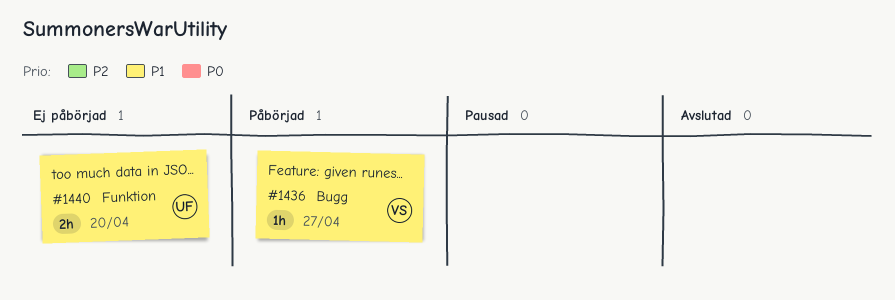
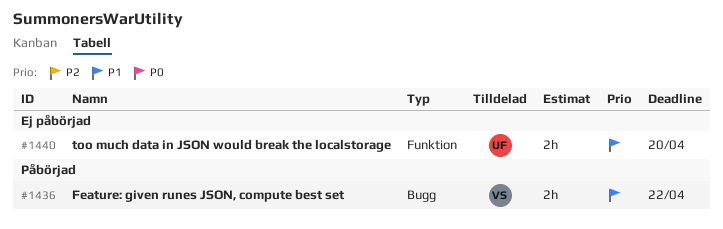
#1436, estimate: 1h -> 2h
#1436, due: Apr 27 -> Apr 22

